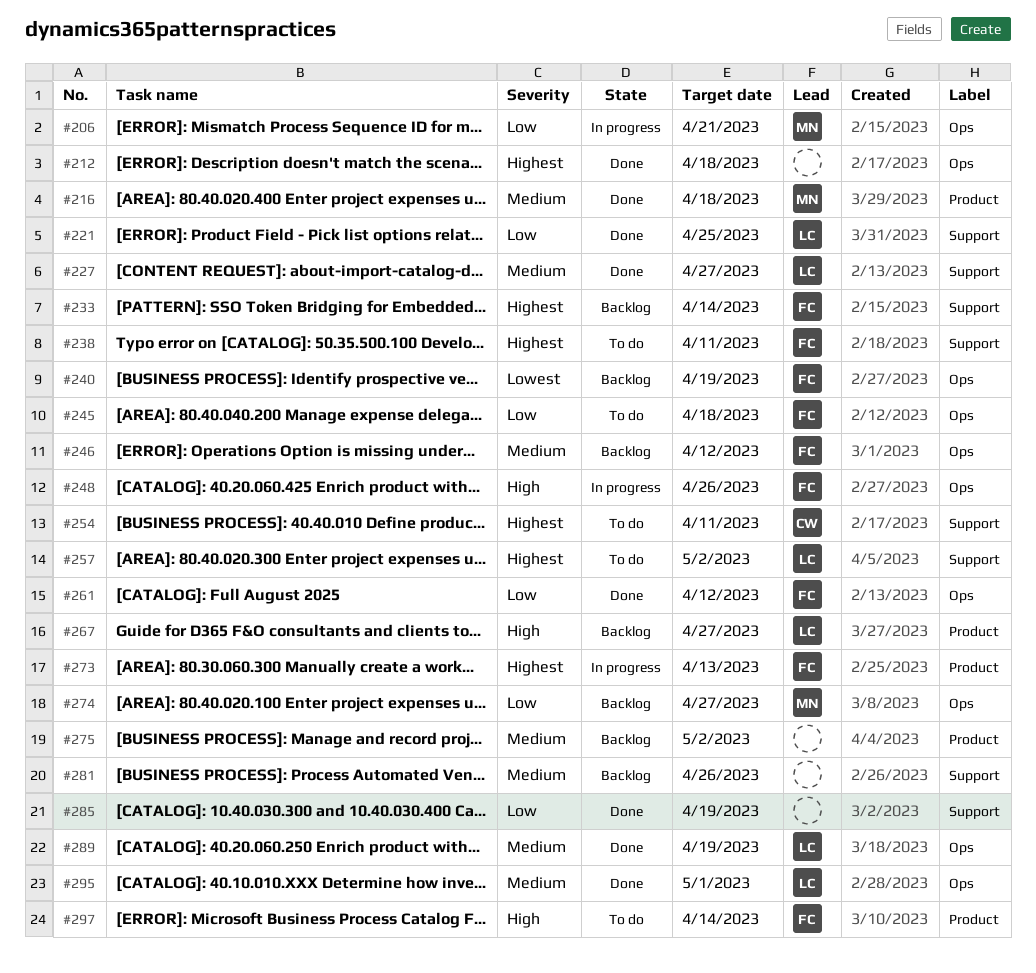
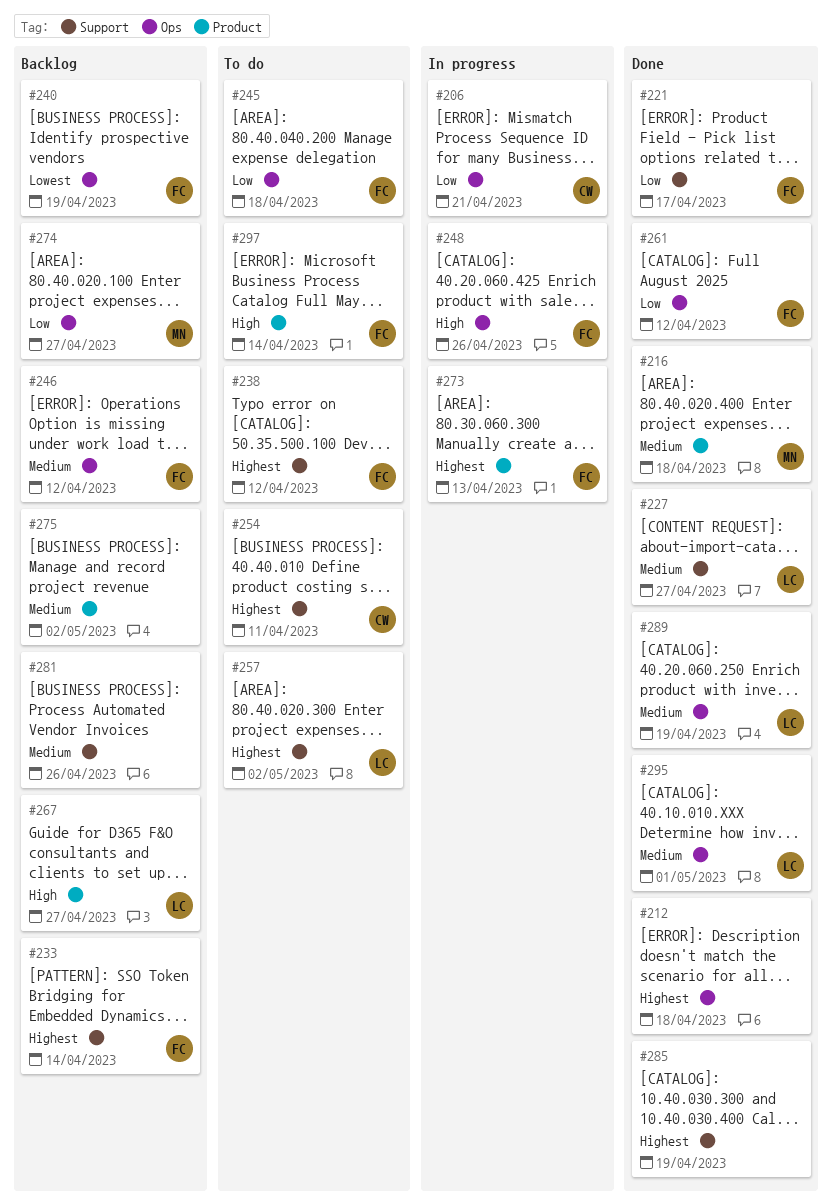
#206, owner: MN -> CW
#221, owner: LC -> FC
#221, due: Apr 25 -> Apr 17
#238, due: Apr 11 -> Apr 12
#285, priority: Low -> Highest

